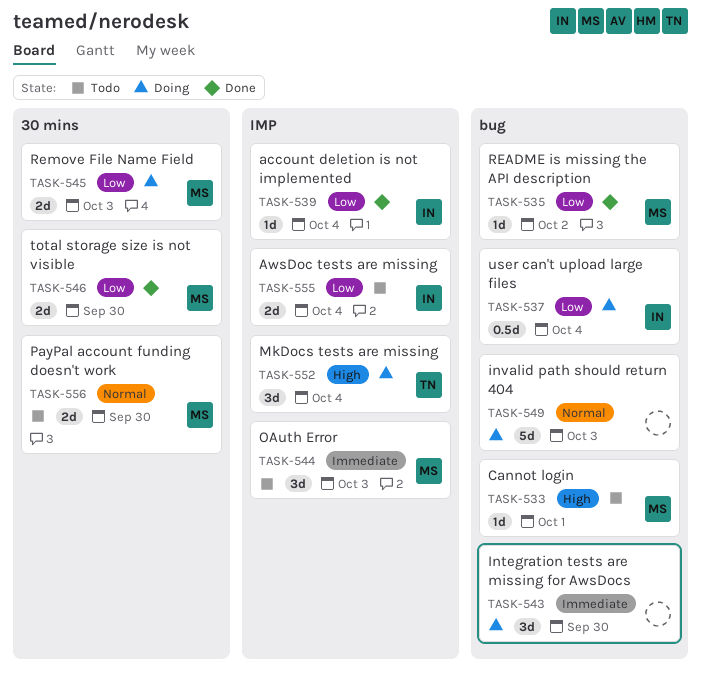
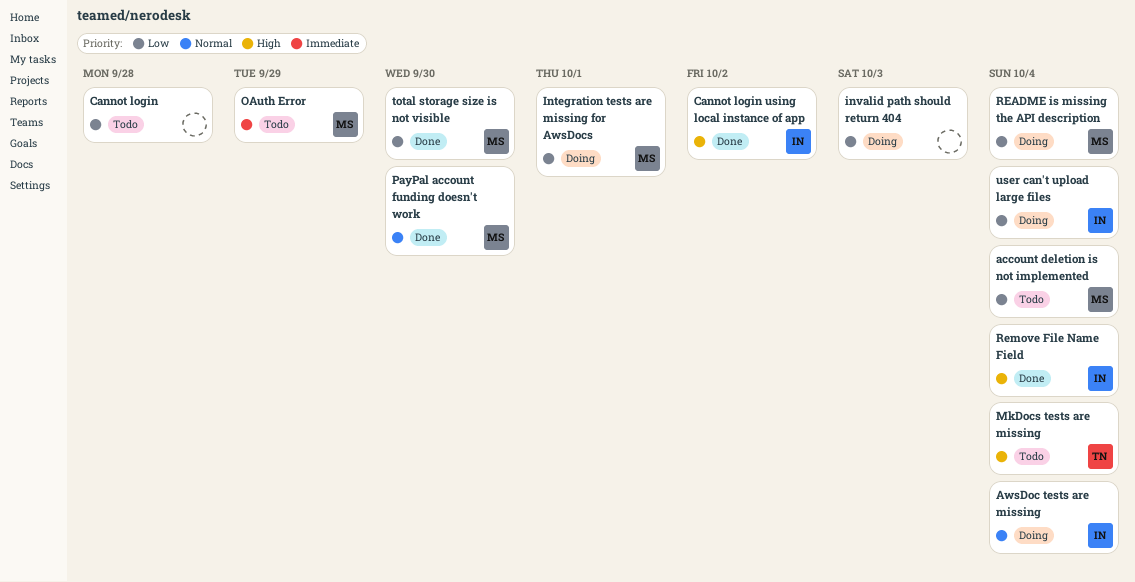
account deletion is not implemented, status: Done -> Todo
account deletion is not implemented, owner: IN -> MS
AwsDoc tests are missing, status: Todo -> Doing
AwsDoc tests are missing, priority: Low -> Normal
Cannot login, owner: MS -> none
Cannot login, priority: High -> Low
Cannot login, due: Oct 1 -> Sep 28
Cannot login using local instance of app: none -> present
Integration tests are missing for AwsDocs, owner: none -> MS
Integration tests are missing for AwsDocs, priority: Immediate -> Low
Integration tests are missing for AwsDocs, due: Sep 30 -> Oct 1
invalid path should return 404, priority: Normal -> Low
MkDocs tests are missing, status: Doing -> Todo
OAuth Error, due: Oct 3 -> Sep 29
PayPal account funding doesn't work, status: Todo -> Done
README is missing the API description, status: Done -> Doing
README is missing the API description, due: Oct 2 -> Oct 4
Remove File Name Field, status: Doing -> Done
Remove File Name Field, owner: MS -> IN
Remove File Name Field, priority: Low -> High
Remove File Name Field, due: Oct 3 -> Oct 4

